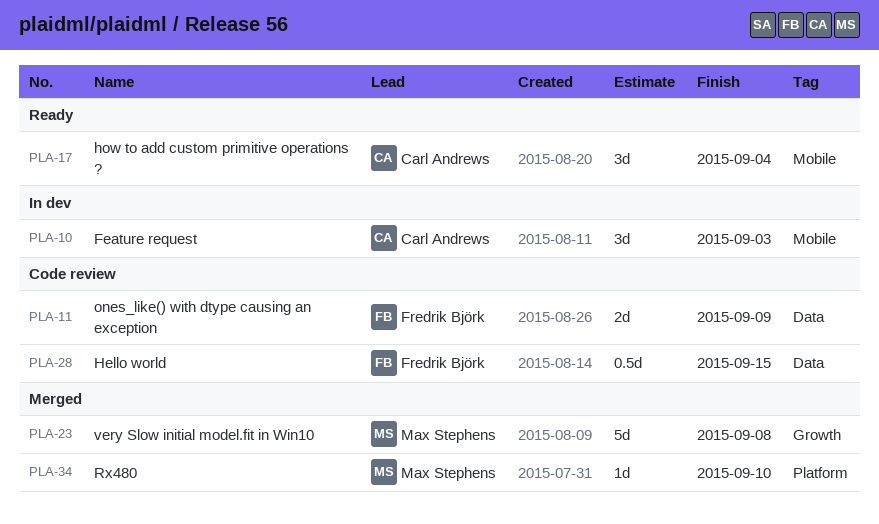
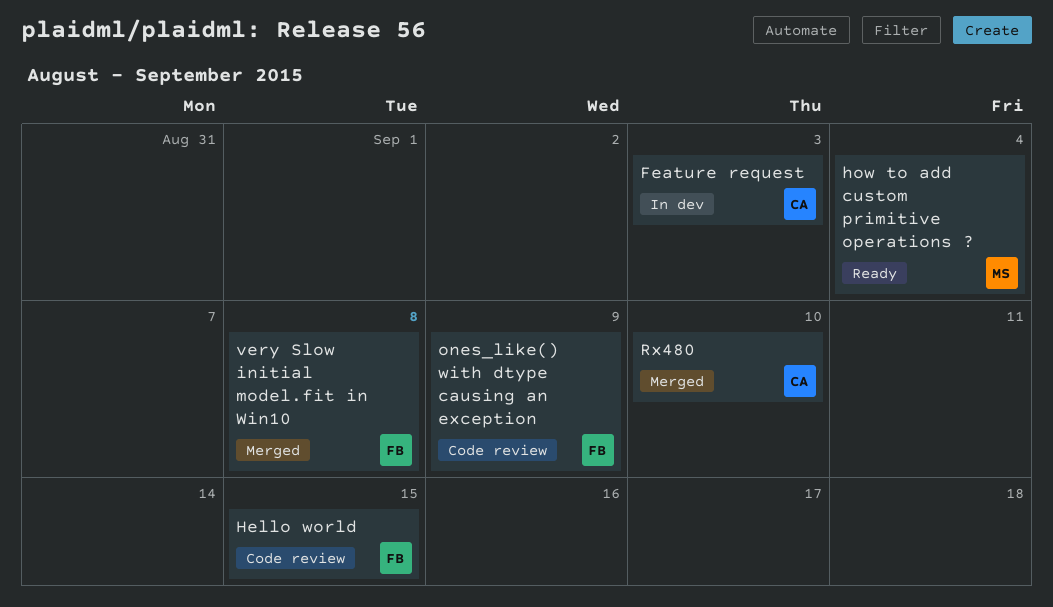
how to add custom primitive operations ?, owner: Carl Andrews -> Max Stephens
Rx480, owner: Max Stephens -> Carl Andrews
very Slow initial model.fit in Win10, owner: Max Stephens -> Fredrik Björk

